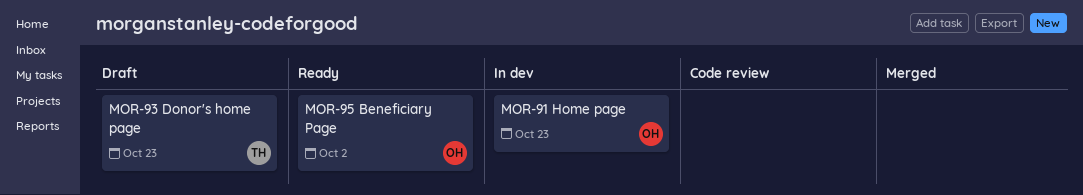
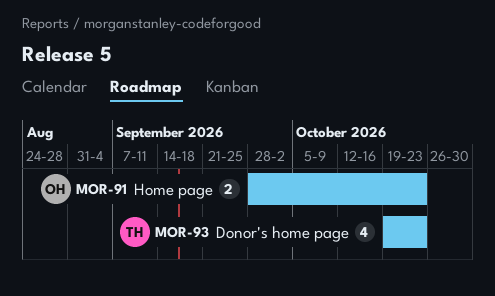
MOR-95: present -> none

